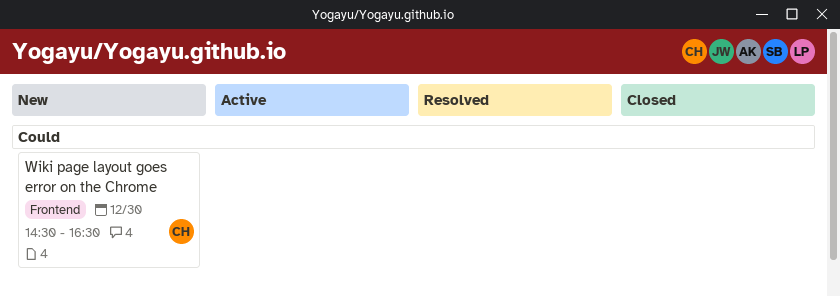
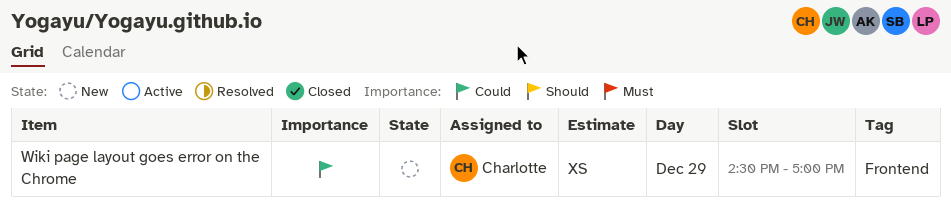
Wiki page layout goes error on the Chrome, day: Dec 30 -> Dec 29
Wiki page layout goes error on the Chrome, ends: 16:30 -> 17:00

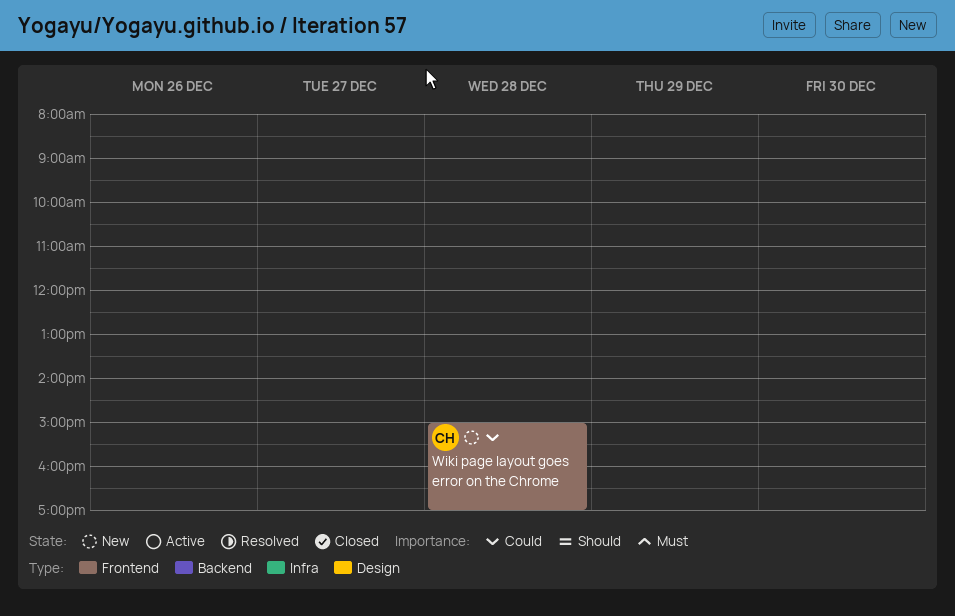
Wiki page layout goes error on the Chrome, day: Dec 29 -> Dec 28
Wiki page layout goes error on the Chrome, begins: 14:30 -> 15:00

